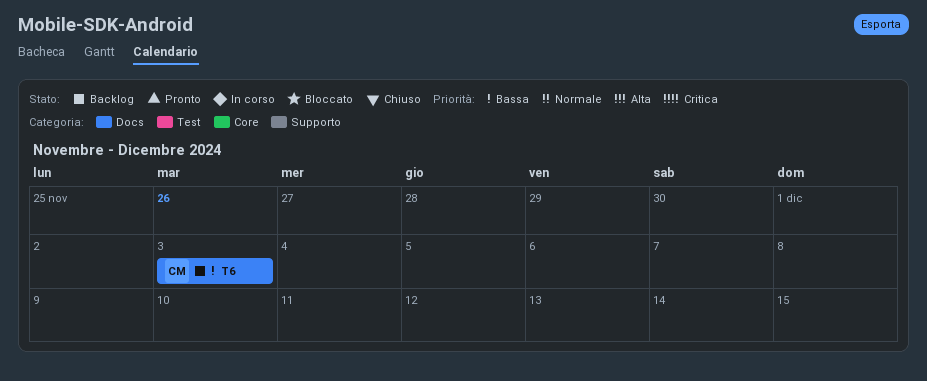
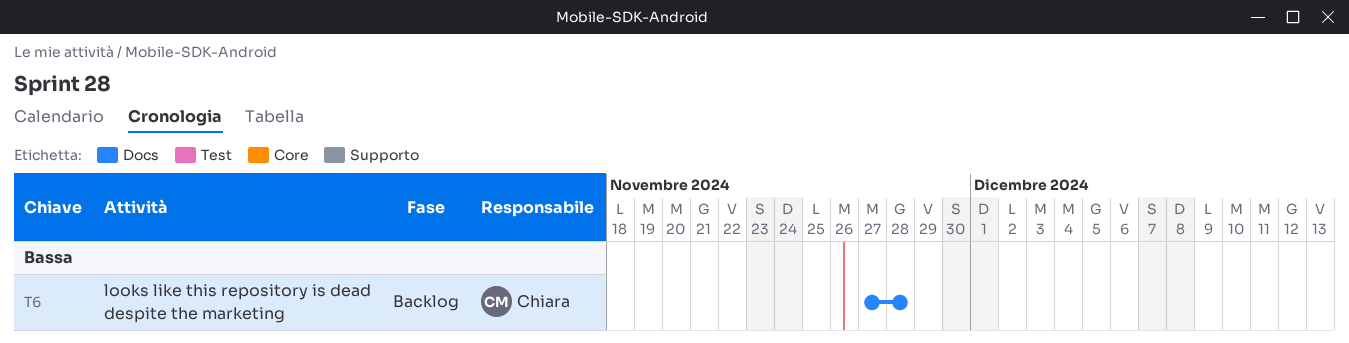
T6, start: Dec 3 -> Nov 27
T6, due: Dec 3 -> Nov 28

